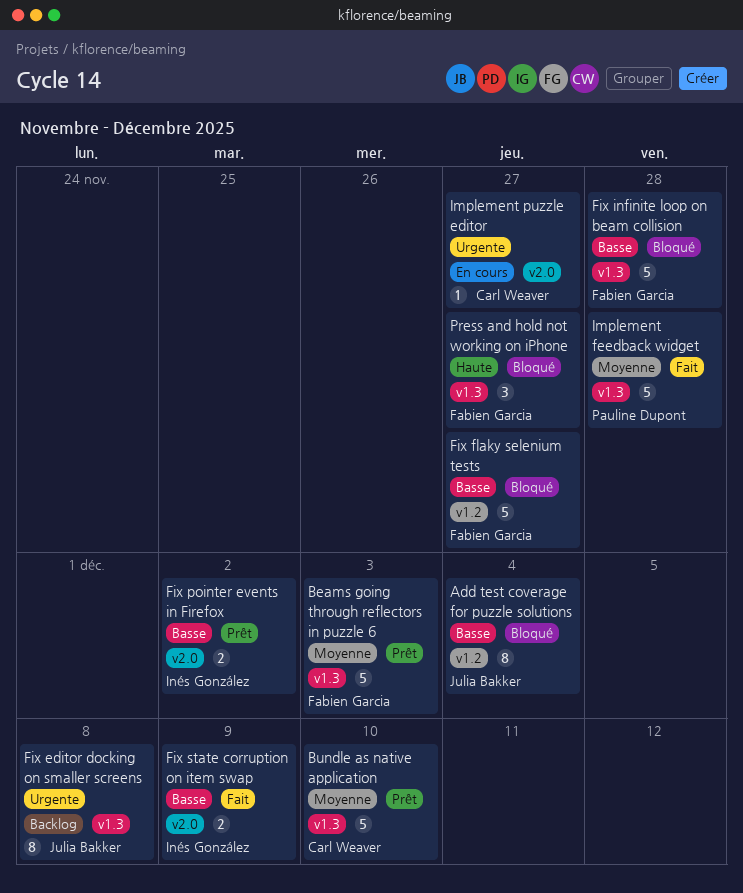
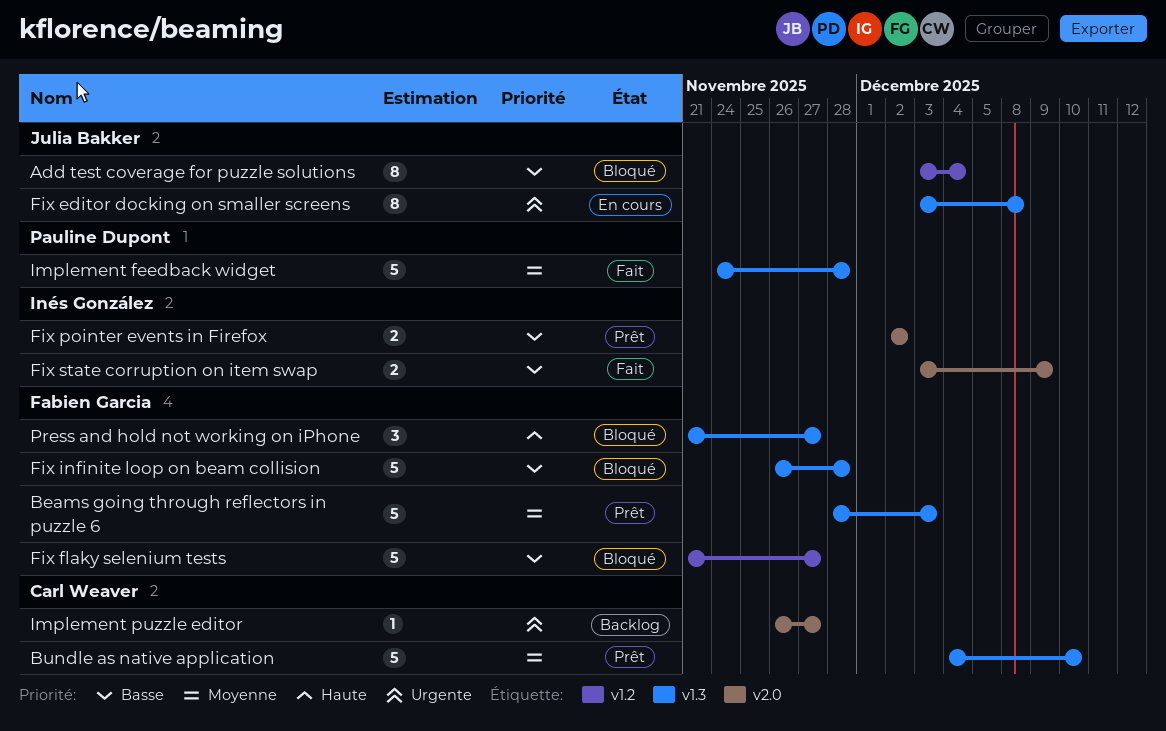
Fix editor docking on smaller screens, status: Backlog -> En cours
Implement puzzle editor, status: En cours -> Backlog

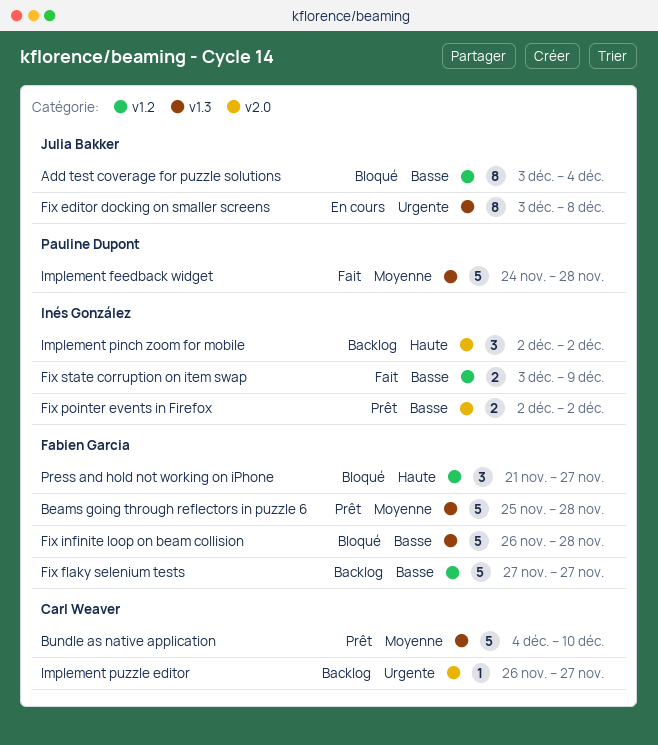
Beams going through reflectors in puzzle 6, start: Nov 28 -> Nov 25
Beams going through reflectors in puzzle 6, due: Dec 3 -> Nov 28
Fix flaky selenium tests, status: Bloqué -> Backlog
Fix flaky selenium tests, start: Nov 21 -> Nov 27
Fix state corruption on item swap, label: v2.0 -> v1.2
Implement pinch zoom for mobile: none -> present
Press and hold not working on iPhone, label: v1.3 -> v1.2

